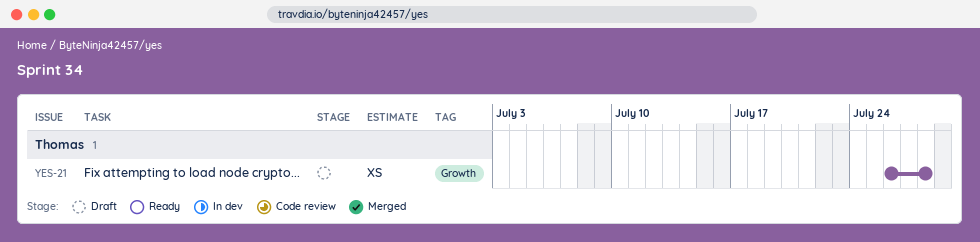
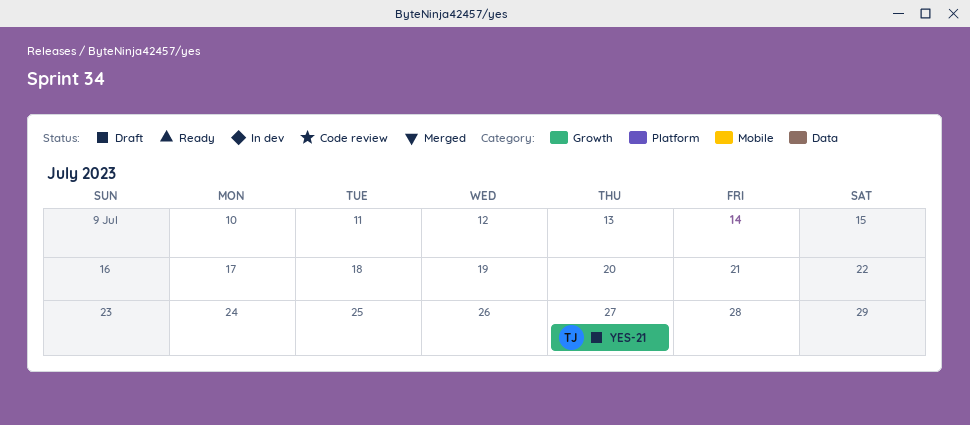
YES-21, start: Jul 26 -> Jul 27
YES-21, due: Jul 28 -> Jul 27

